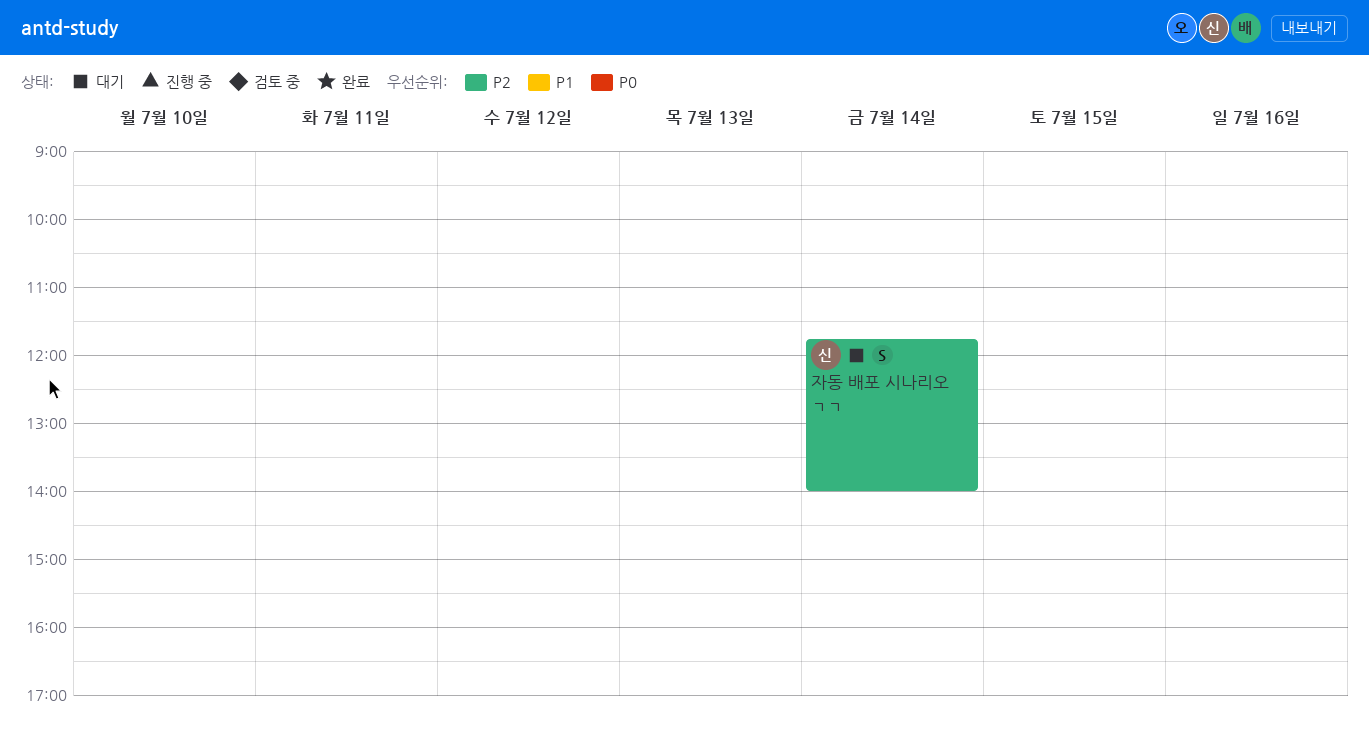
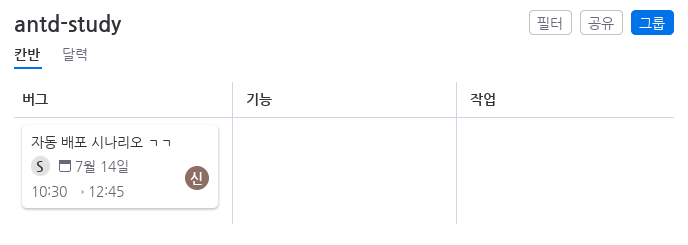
자동 배포 시나리오 ㄱㄱ, begins: 11:45 -> 10:30
자동 배포 시나리오 ㄱㄱ, ends: 14:00 -> 12:45

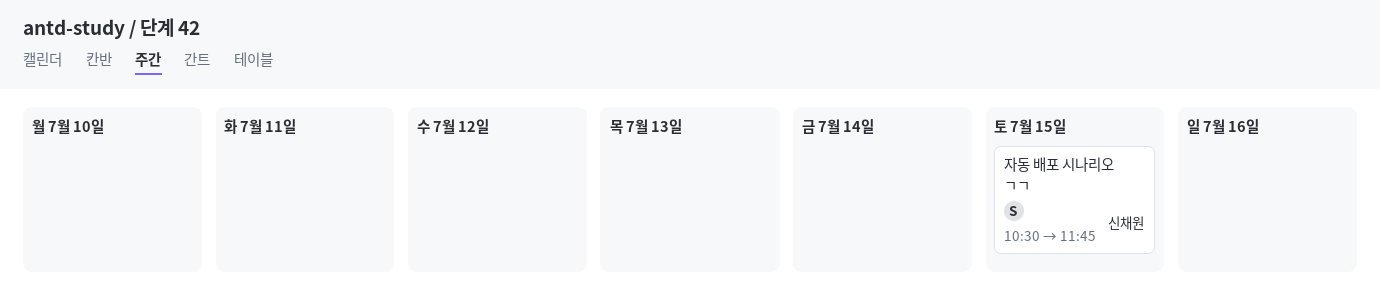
자동 배포 시나리오 ㄱㄱ, day: Jul 14 -> Jul 15
자동 배포 시나리오 ㄱㄱ, ends: 12:45 -> 11:45

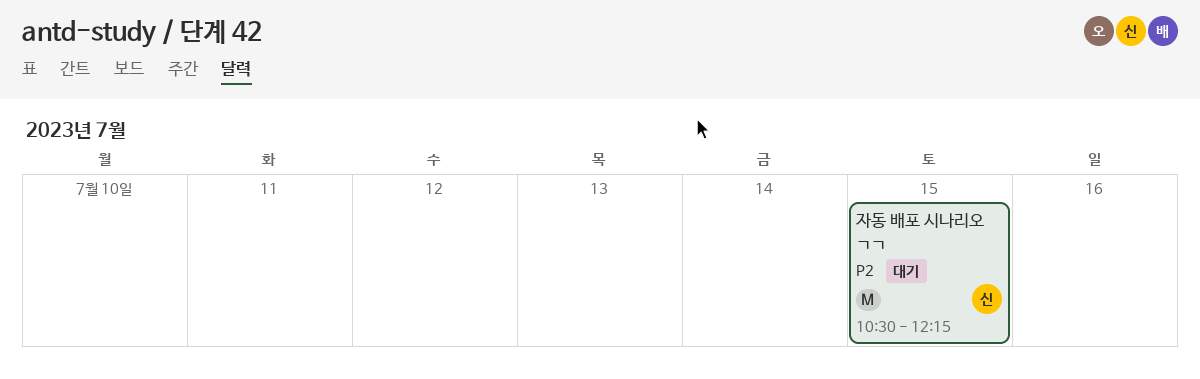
자동 배포 시나리오 ㄱㄱ, estimate: S -> M
자동 배포 시나리오 ㄱㄱ, ends: 11:45 -> 12:15

